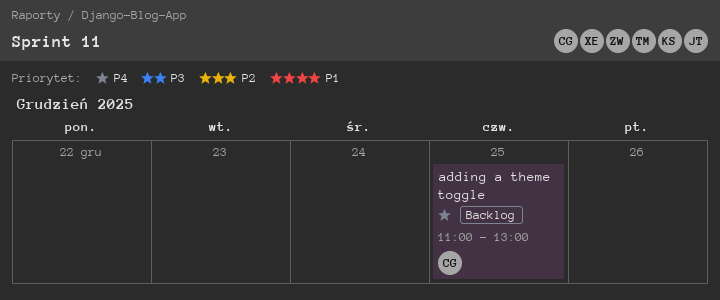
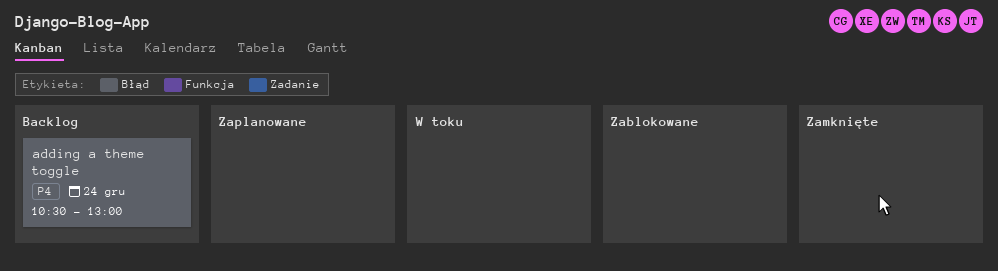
adding a theme toggle, day: Dec 25 -> Dec 24
adding a theme toggle, begins: 11:00 -> 10:30

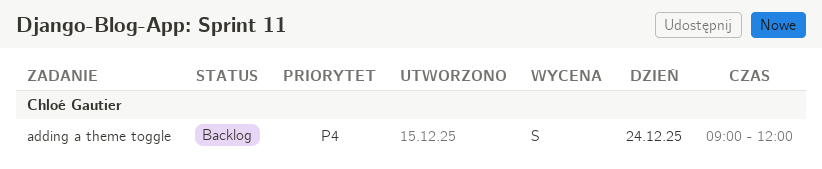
adding a theme toggle, begins: 10:30 -> 09:00
adding a theme toggle, ends: 13:00 -> 12:00

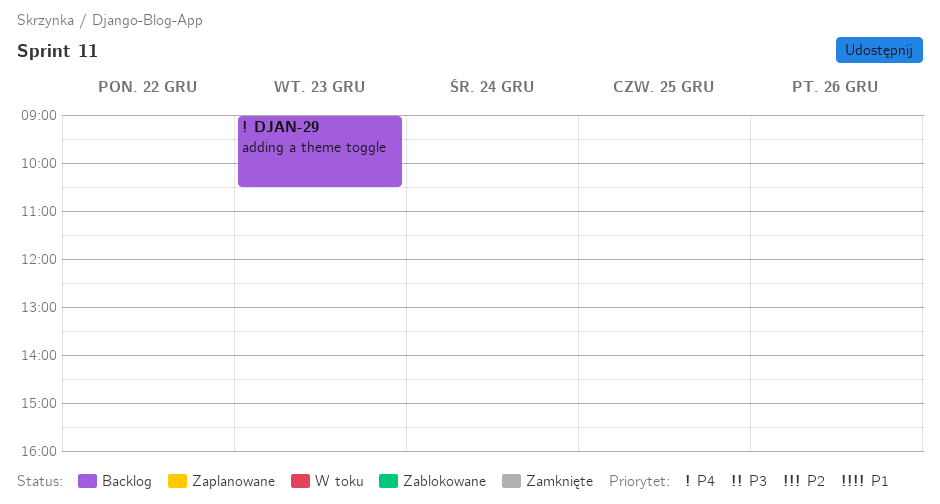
adding a theme toggle, day: Dec 24 -> Dec 23
adding a theme toggle, ends: 12:00 -> 10:30

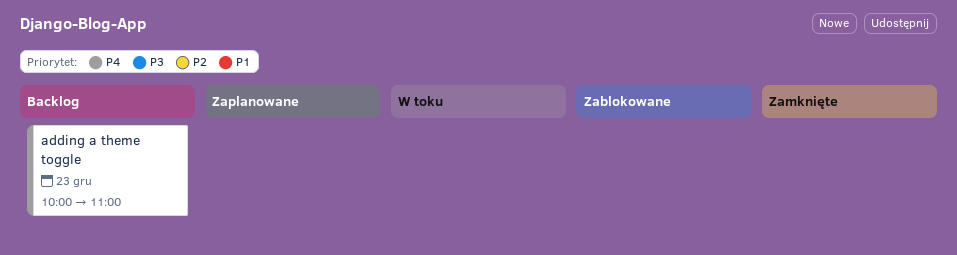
adding a theme toggle, begins: 09:00 -> 10:00
adding a theme toggle, ends: 10:30 -> 11:00

